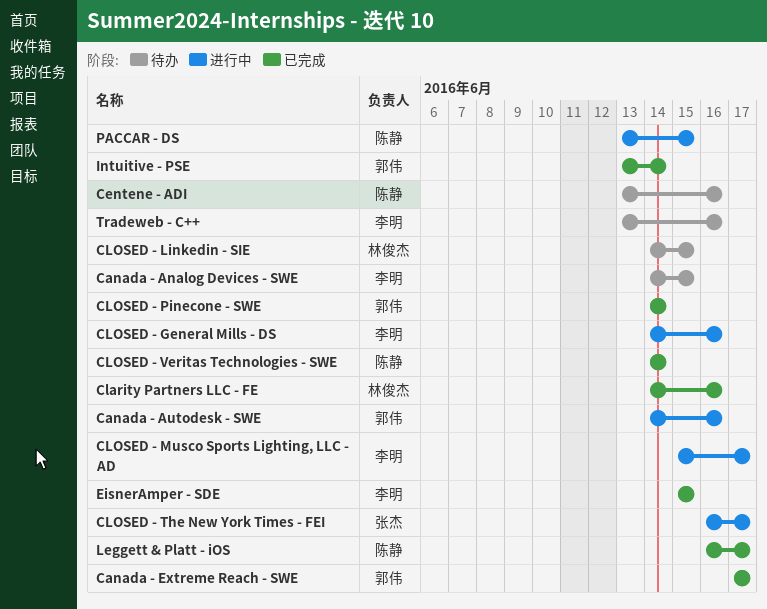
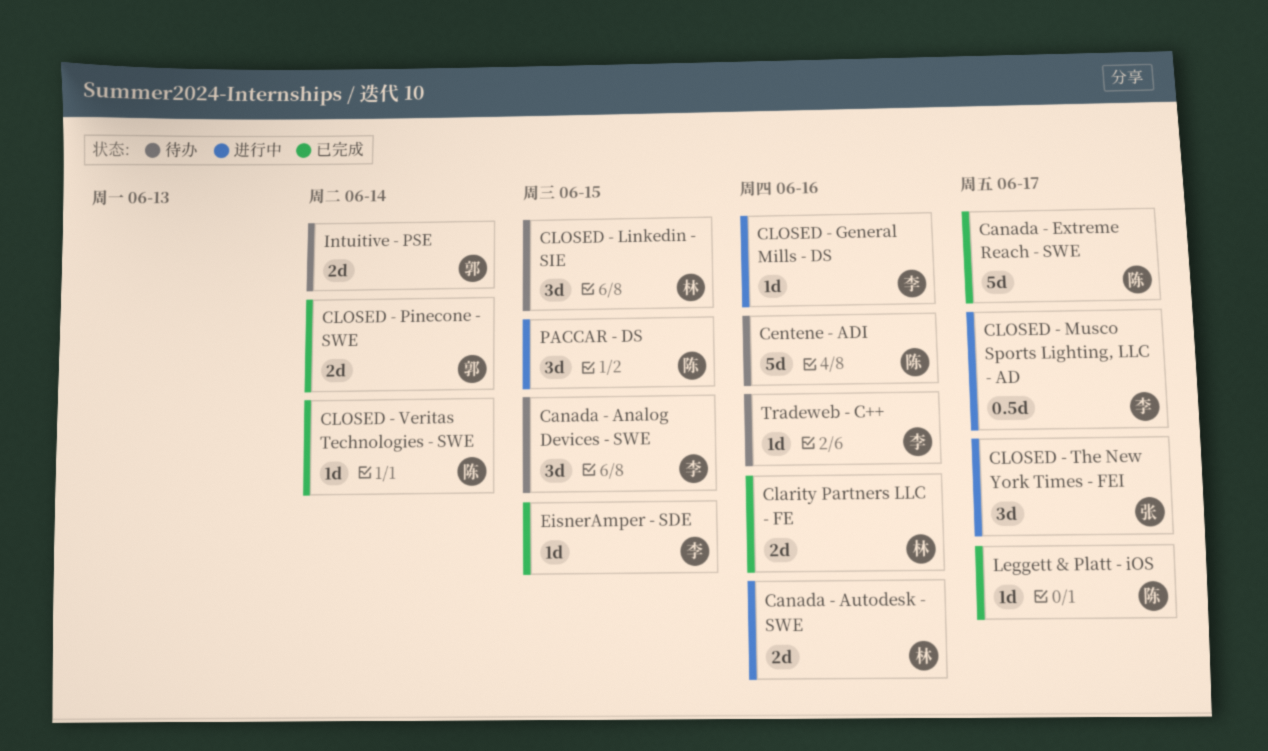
Canada - Autodesk - SWE, owner: 郭伟 -> 林俊杰
Canada - Extreme Reach - SWE, owner: 郭伟 -> 陈静
Intuitive - PSE, status: 已完成 -> 待办

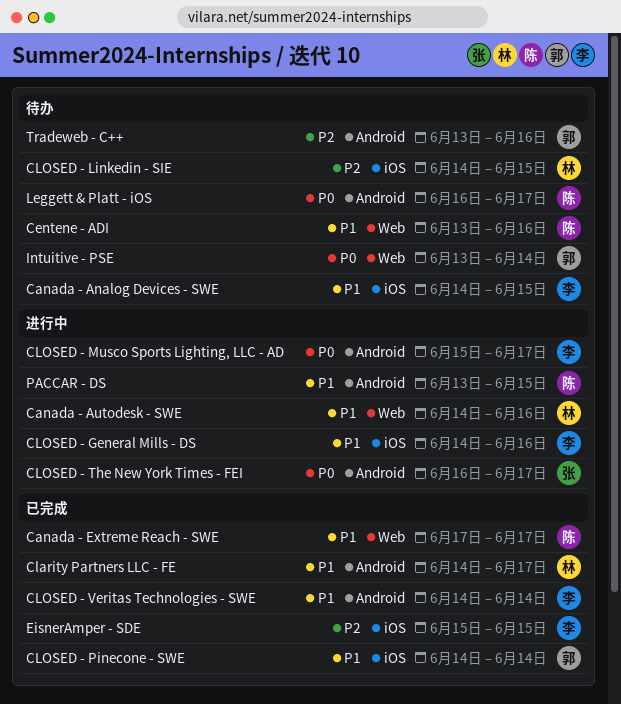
Clarity Partners LLC - FE, due: Jun 16 -> Jun 17
CLOSED - Veritas Technologies - SWE, owner: 陈 -> 李
Leggett & Platt - iOS, status: 已完成 -> 待办
Tradeweb - C++, owner: 李 -> 郭

